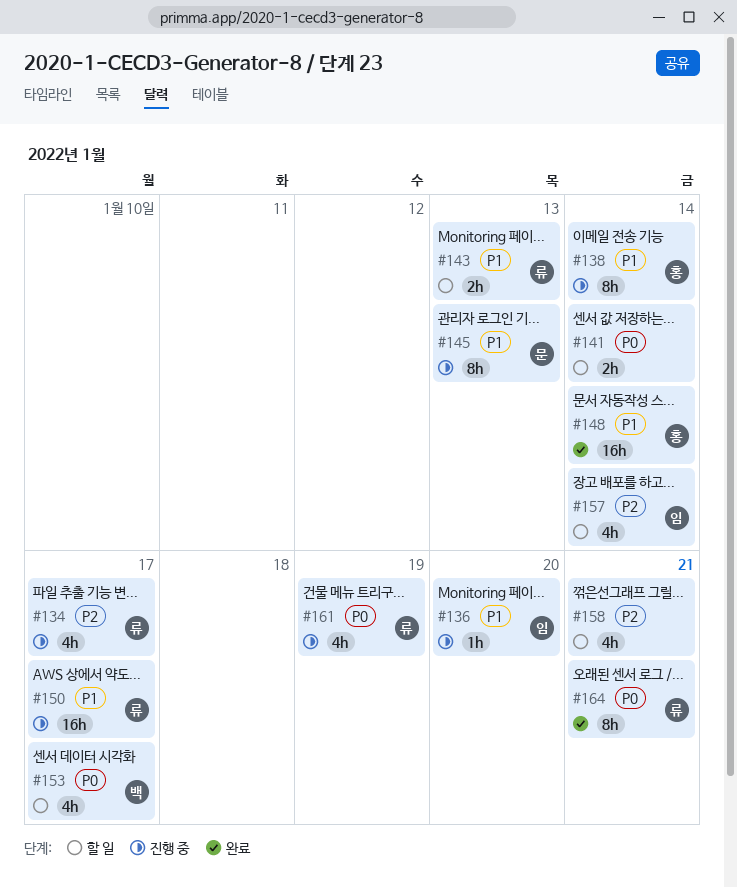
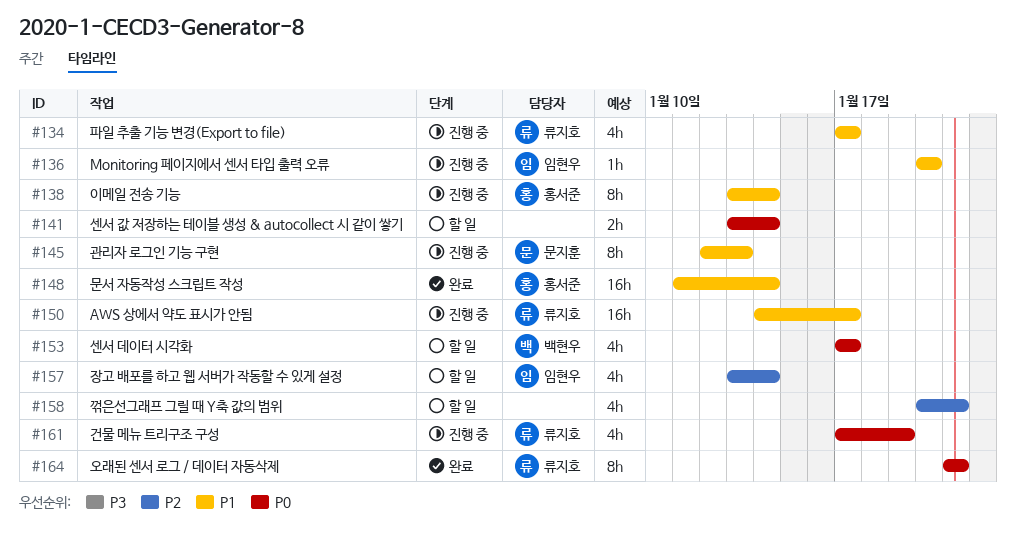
#134, priority: P2 -> P1
#143: present -> none

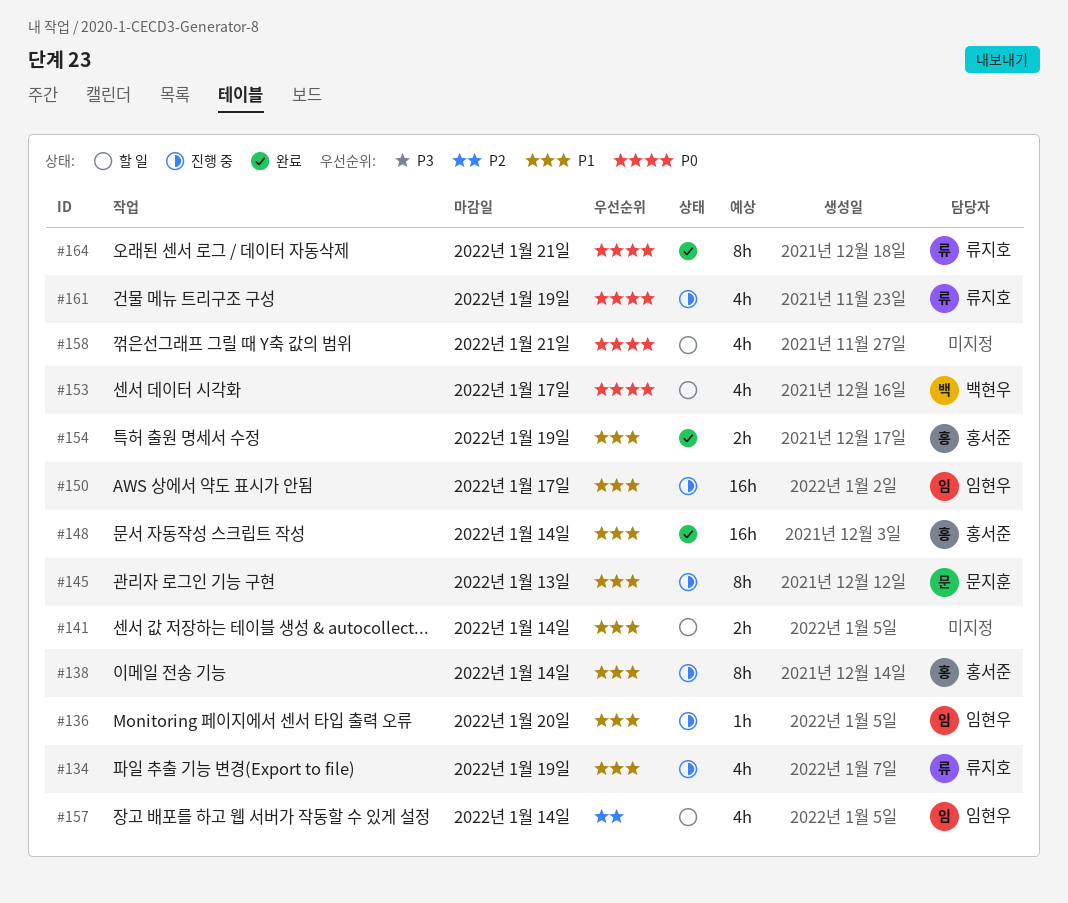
#134, due: Jan 17 -> Jan 19
#141, priority: P0 -> P1
#150, owner: 류지호 -> 임현우
#154: none -> present
#158, priority: P2 -> P0

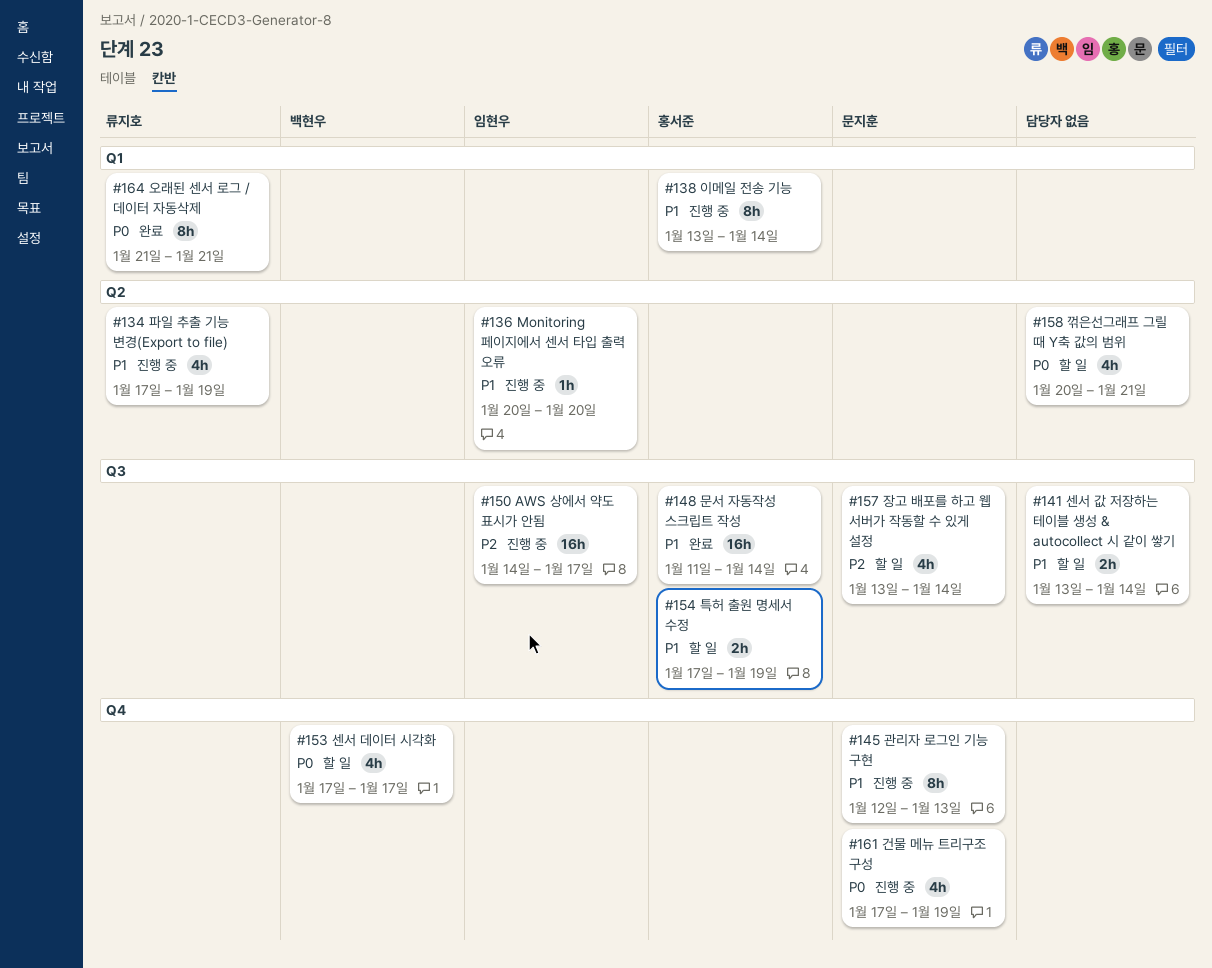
#150, priority: P1 -> P2
#154, status: 완료 -> 할 일
#157, owner: 임현우 -> 문지훈
#161, owner: 류지호 -> 문지훈

